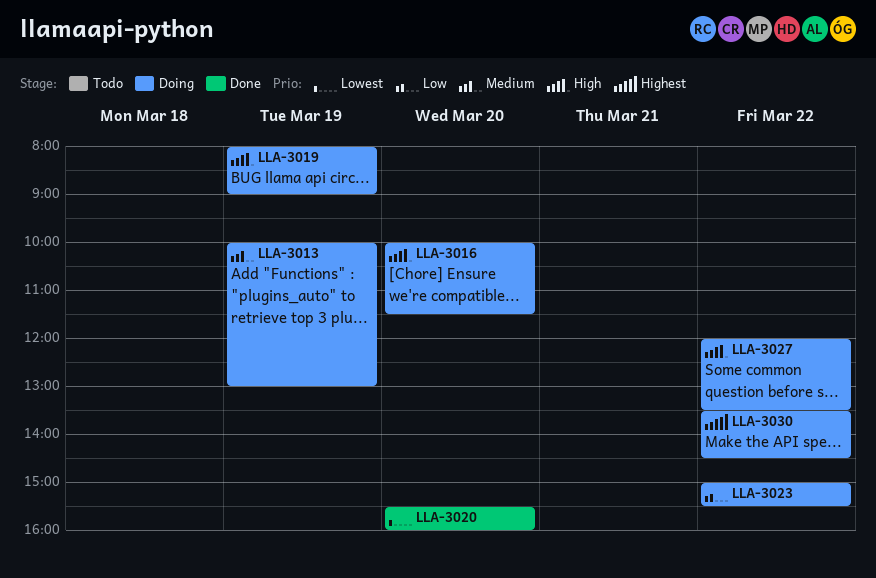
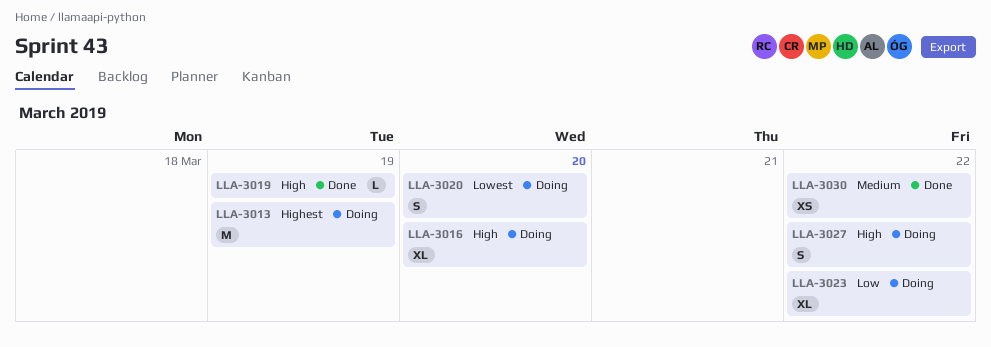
LLA-3013, priority: Medium -> Highest
LLA-3019, status: Doing -> Done
LLA-3020, status: Done -> Doing
LLA-3030, status: Doing -> Done
LLA-3030, priority: Highest -> Medium

